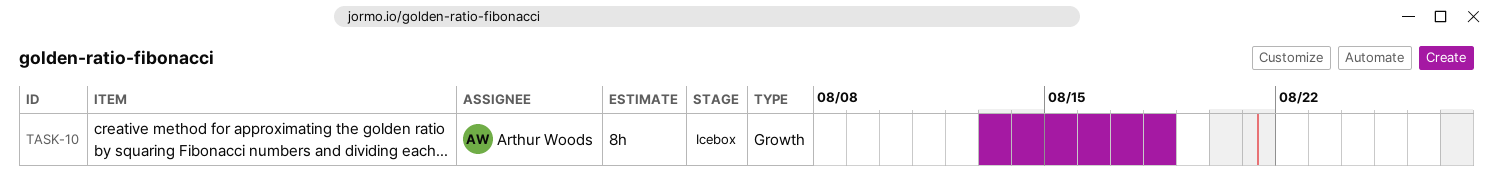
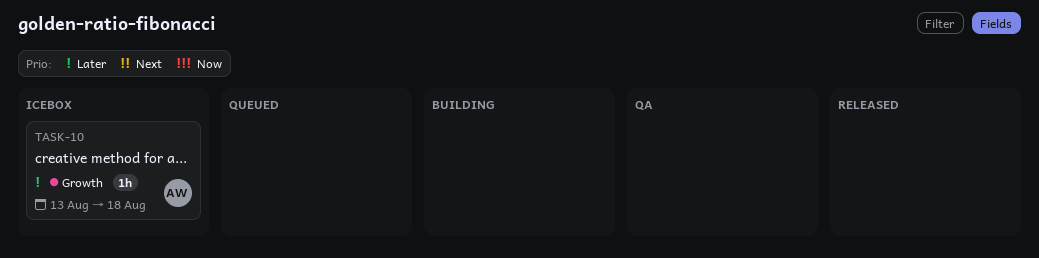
TASK-10, estimate: 8h -> 1h

